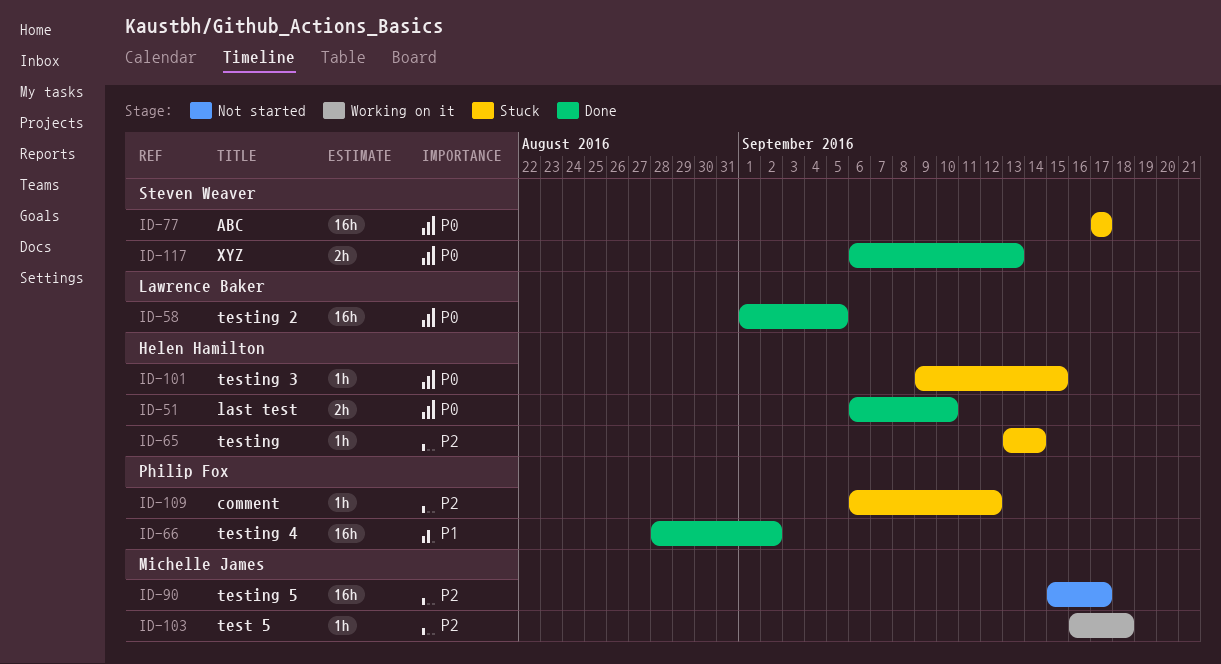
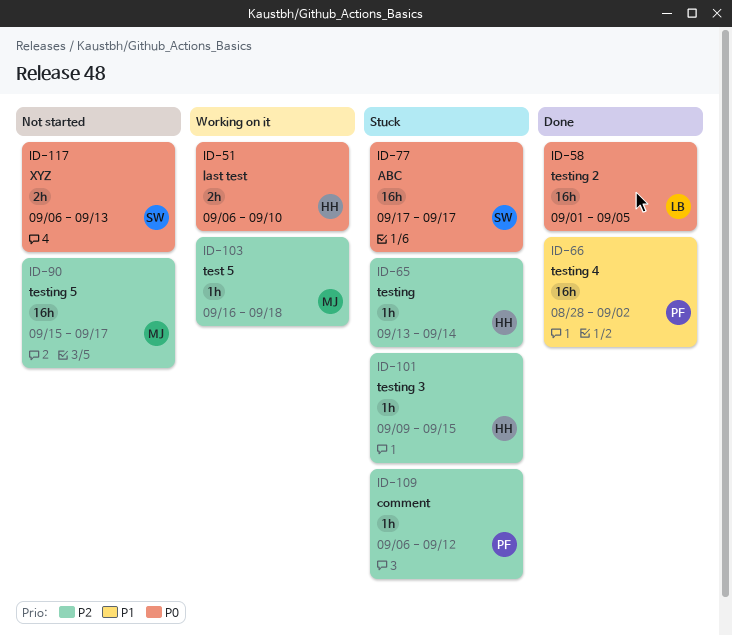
ID-51, status: Done -> Working on it
ID-101, priority: P0 -> P2
ID-117, status: Done -> Not started

